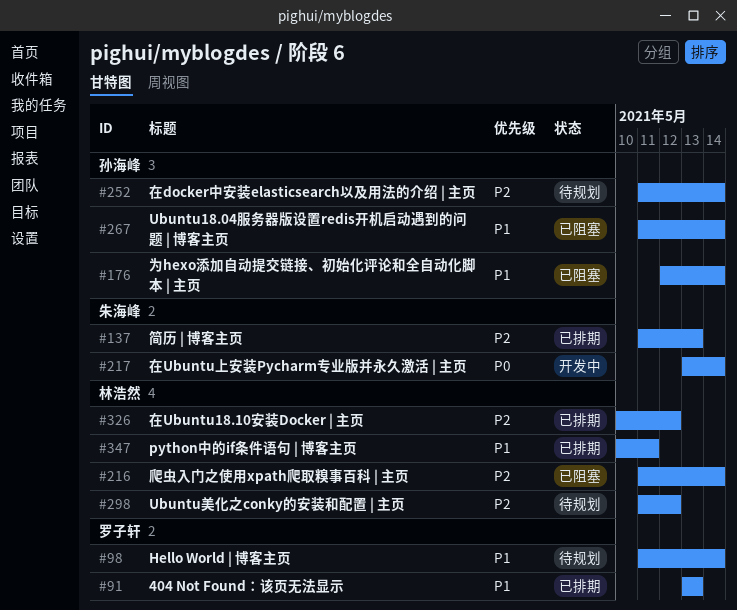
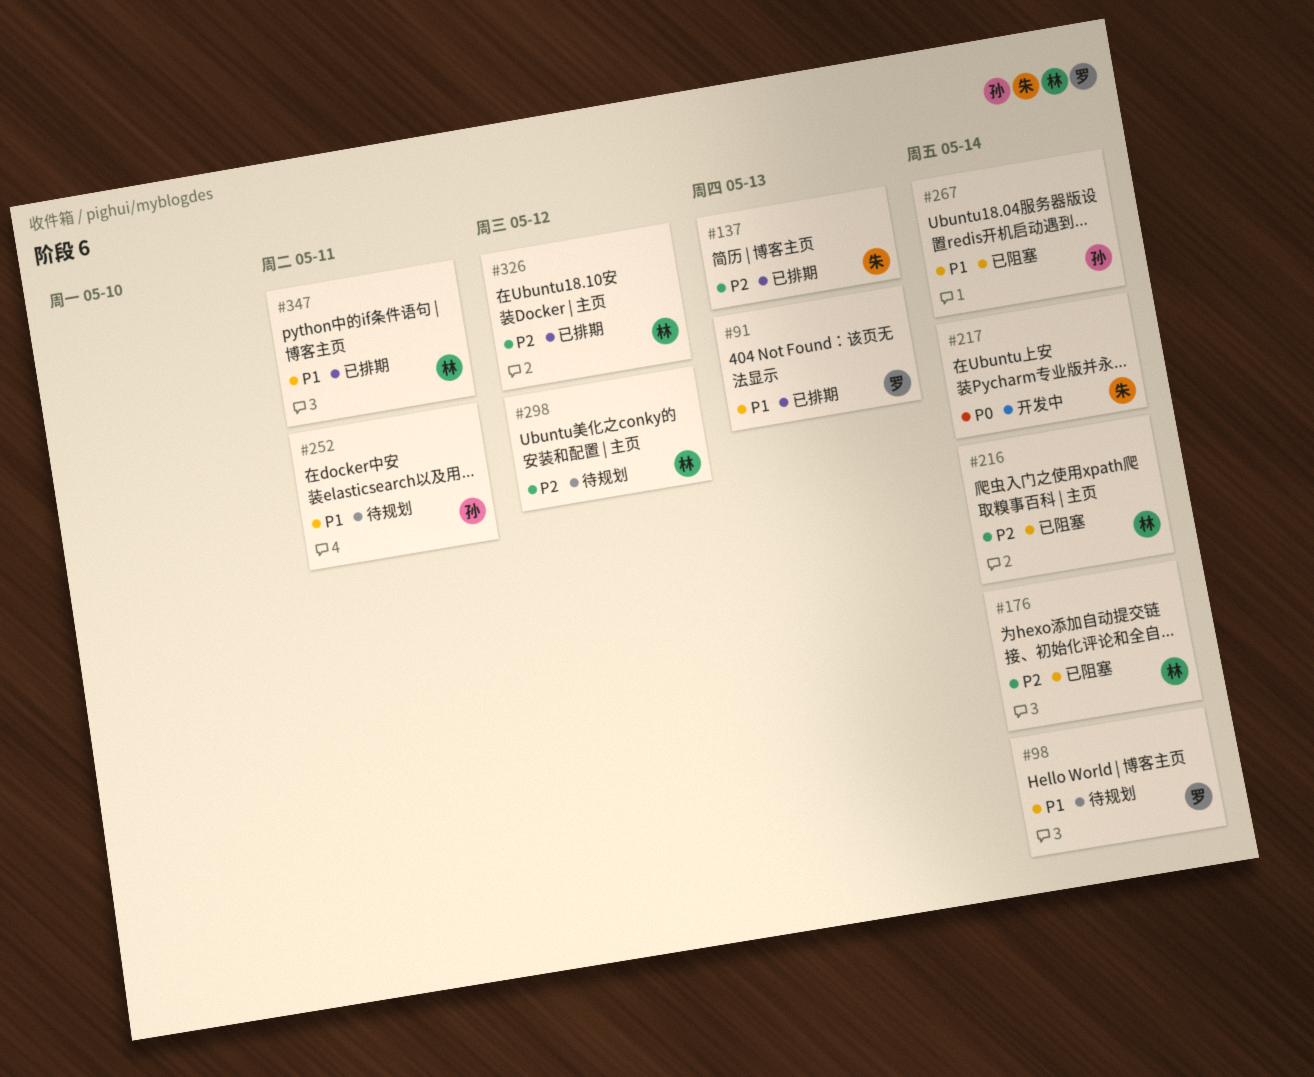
#176, owner: 孙海峰 -> 林浩然
#176, priority: P1 -> P2
#252, priority: P2 -> P1
#252, due: May 14 -> May 11

